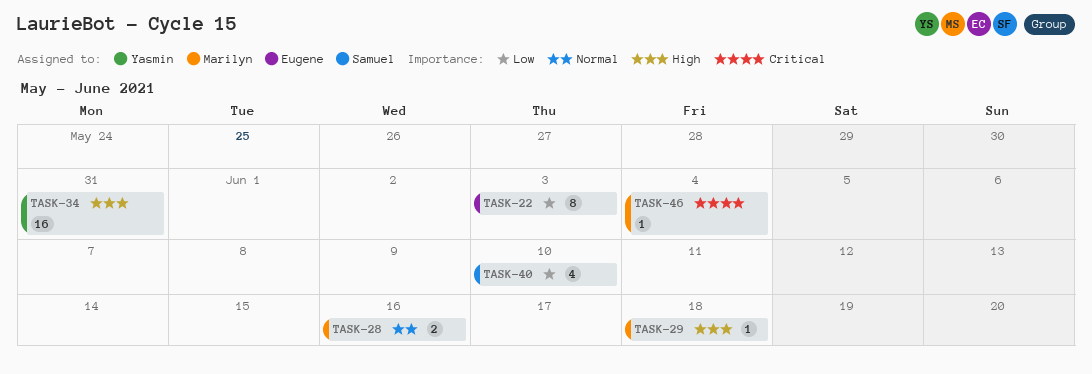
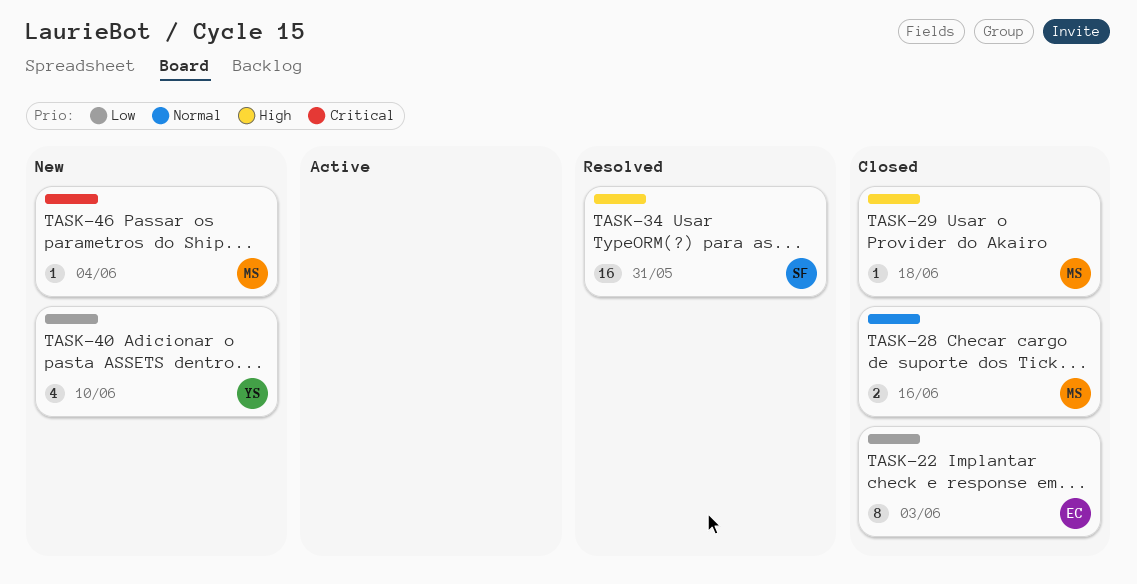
TASK-34, owner: Yasmin -> Samuel
TASK-40, owner: Samuel -> Yasmin

